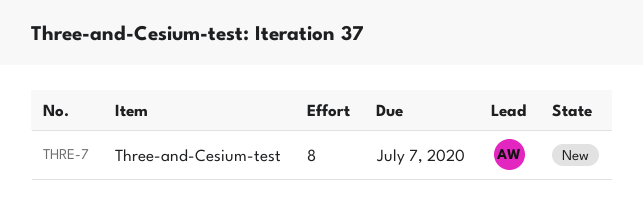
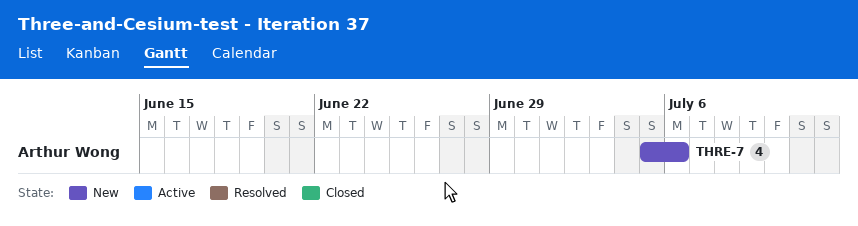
THRE-7, estimate: 8 -> 4
THRE-7, due: Jul 7 -> Jul 6

